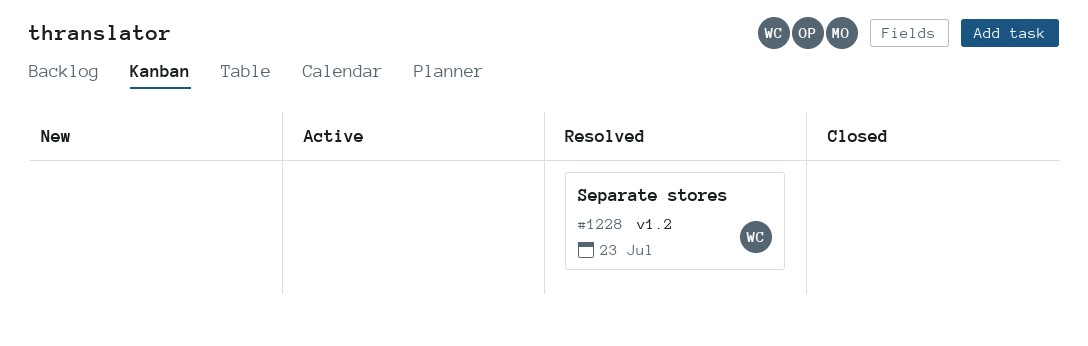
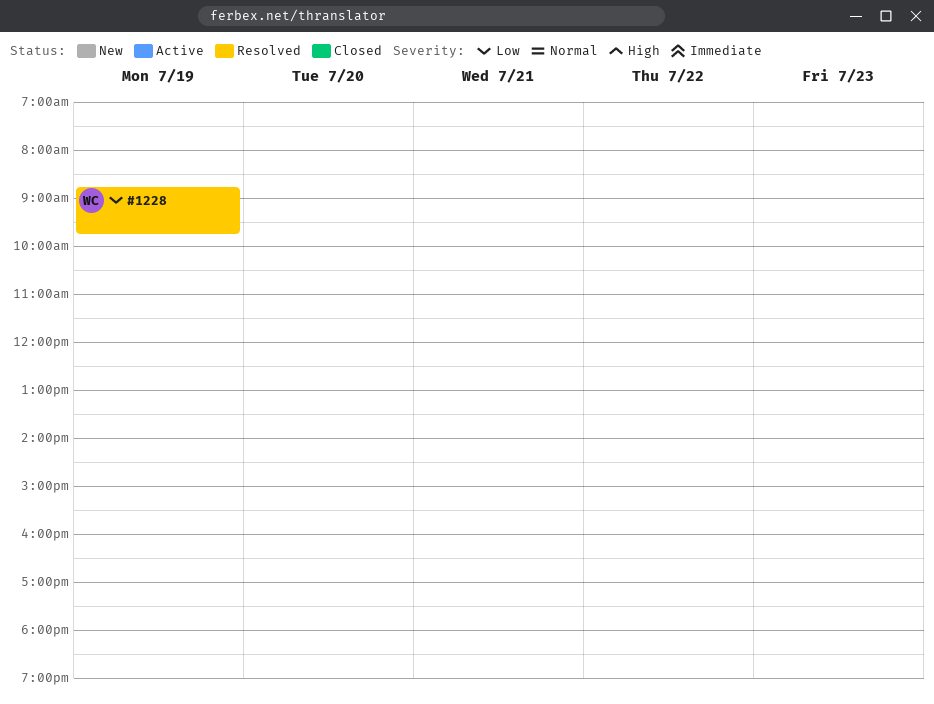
#1228, day: Jul 23 -> Jul 19

